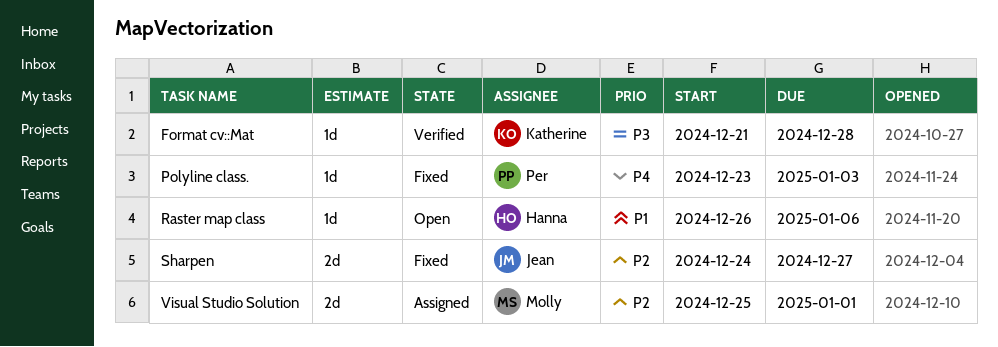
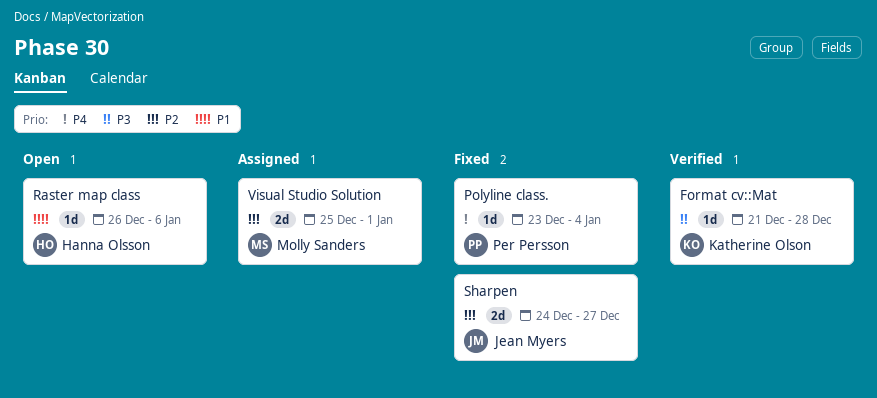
Polyline class., due: Jan 3 -> Jan 4

